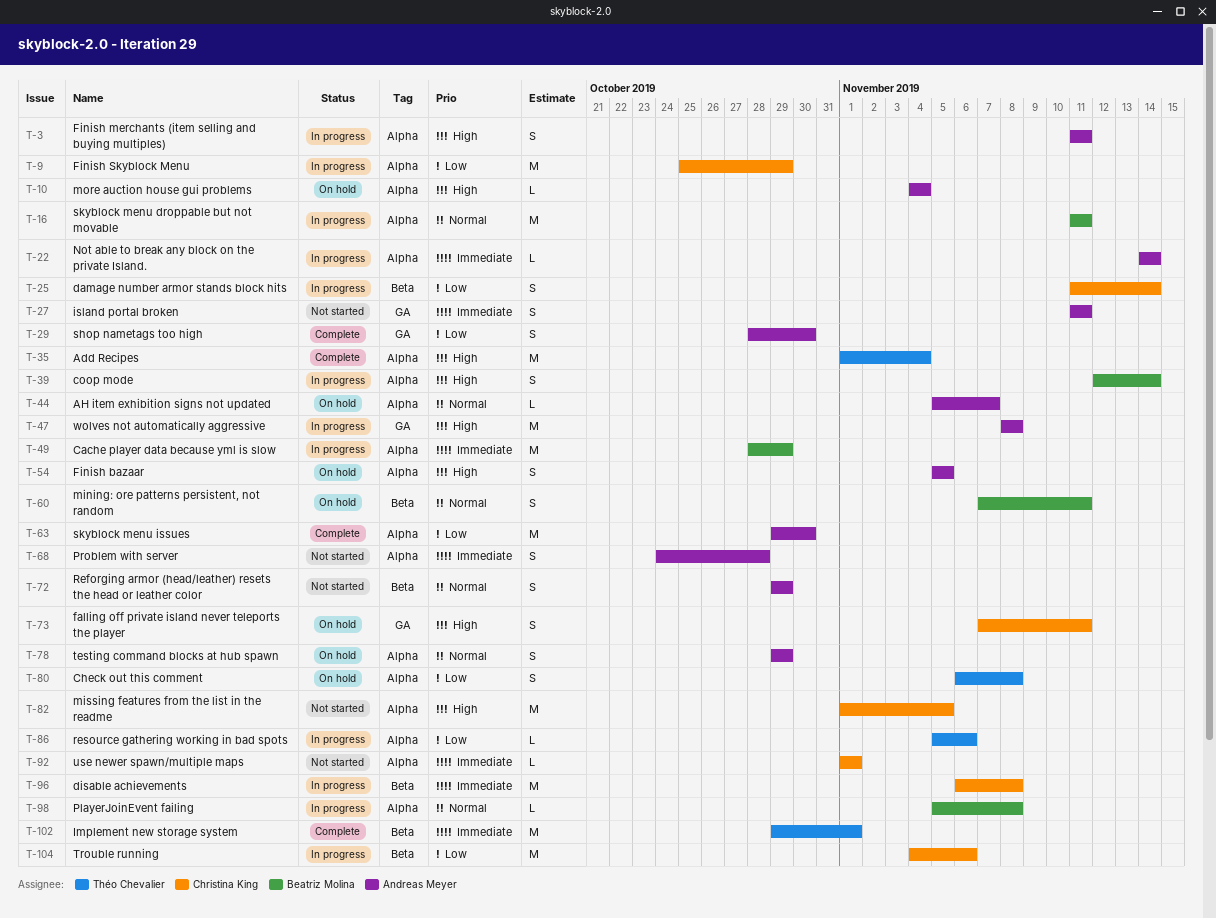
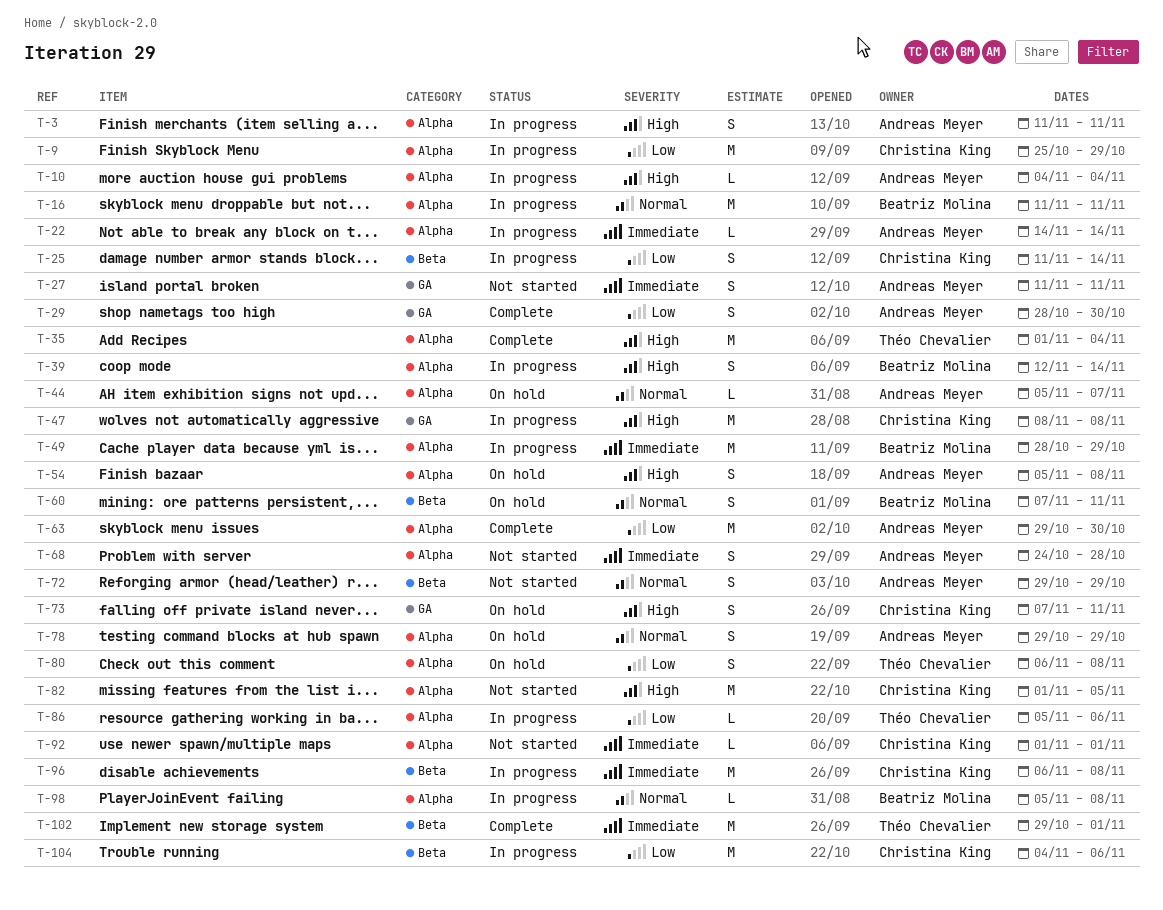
T-10, status: On hold -> In progress
T-47, owner: Andreas Meyer -> Christina King
T-54, due: Nov 5 -> Nov 8

